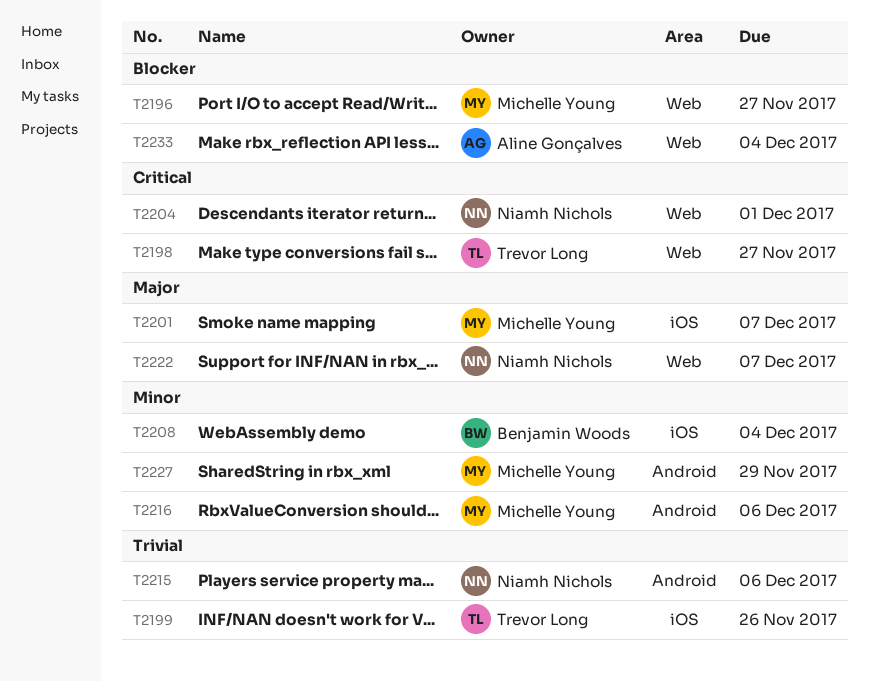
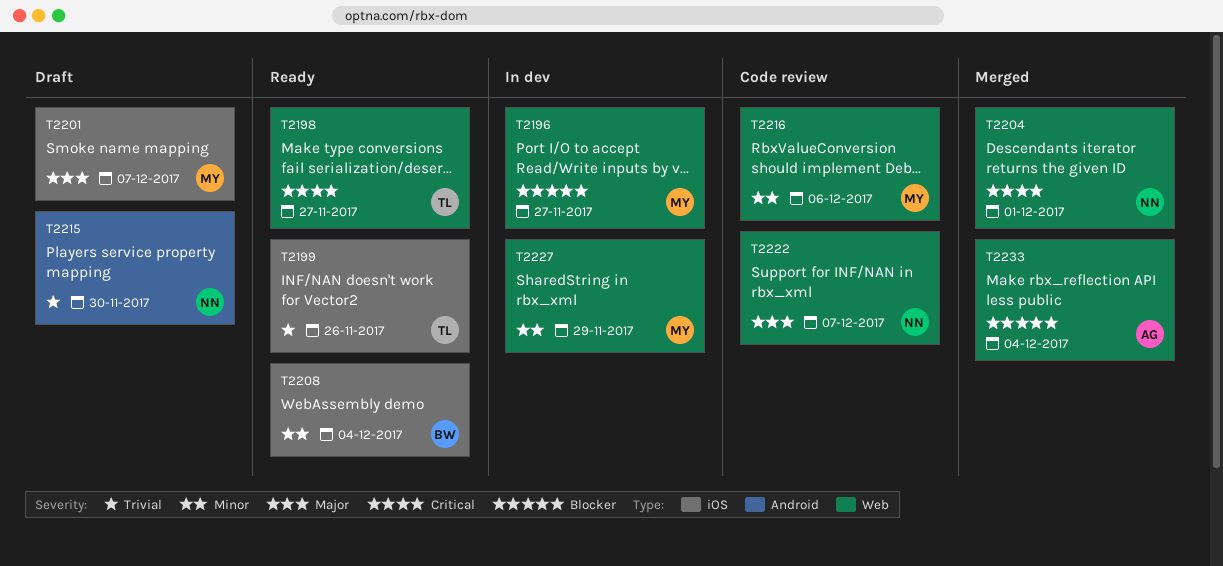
T2215, due: Dec 6 -> Nov 30
T2216, label: Android -> Web
T2227, label: Android -> Web

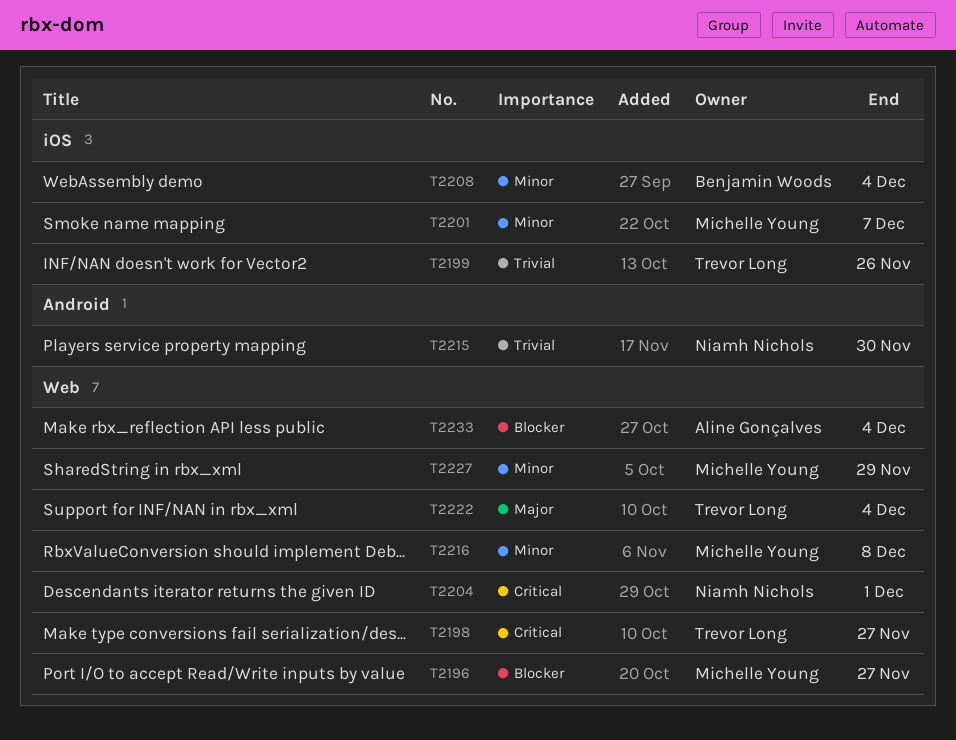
T2201, priority: Major -> Minor
T2216, due: Dec 6 -> Dec 8
T2222, owner: Niamh Nichols -> Trevor Long
T2222, due: Dec 7 -> Dec 4

